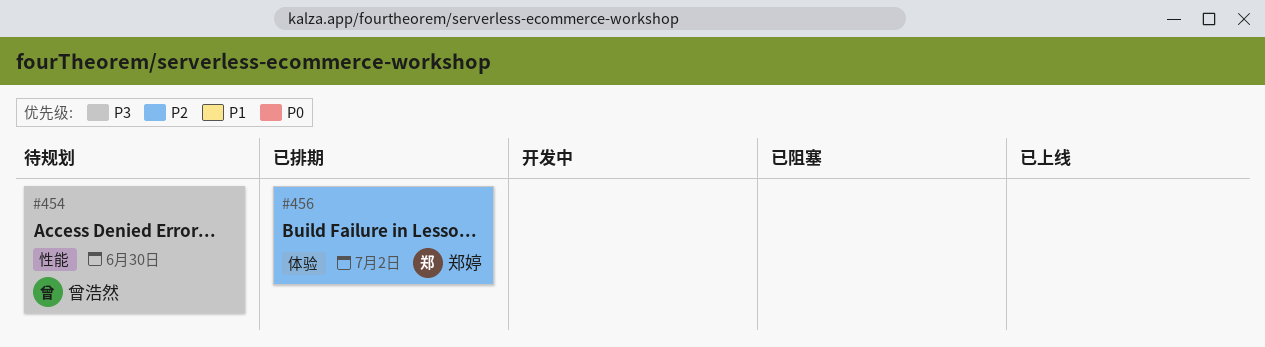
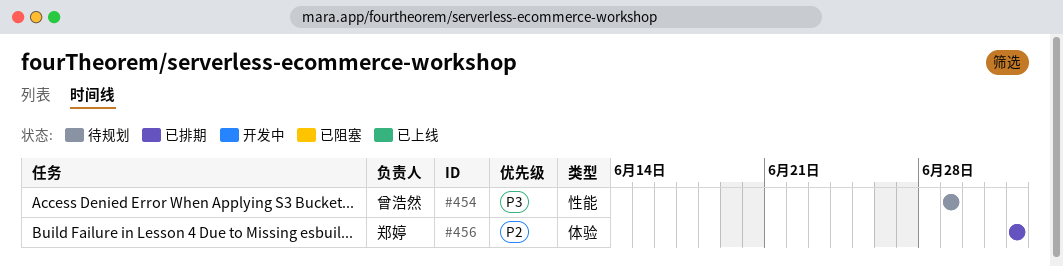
#454, due: Jun 30 -> Jun 29

